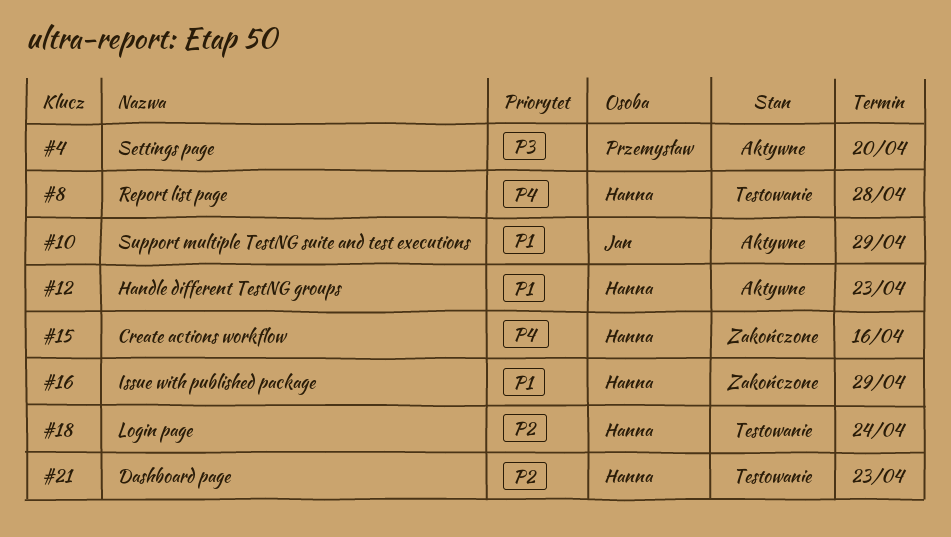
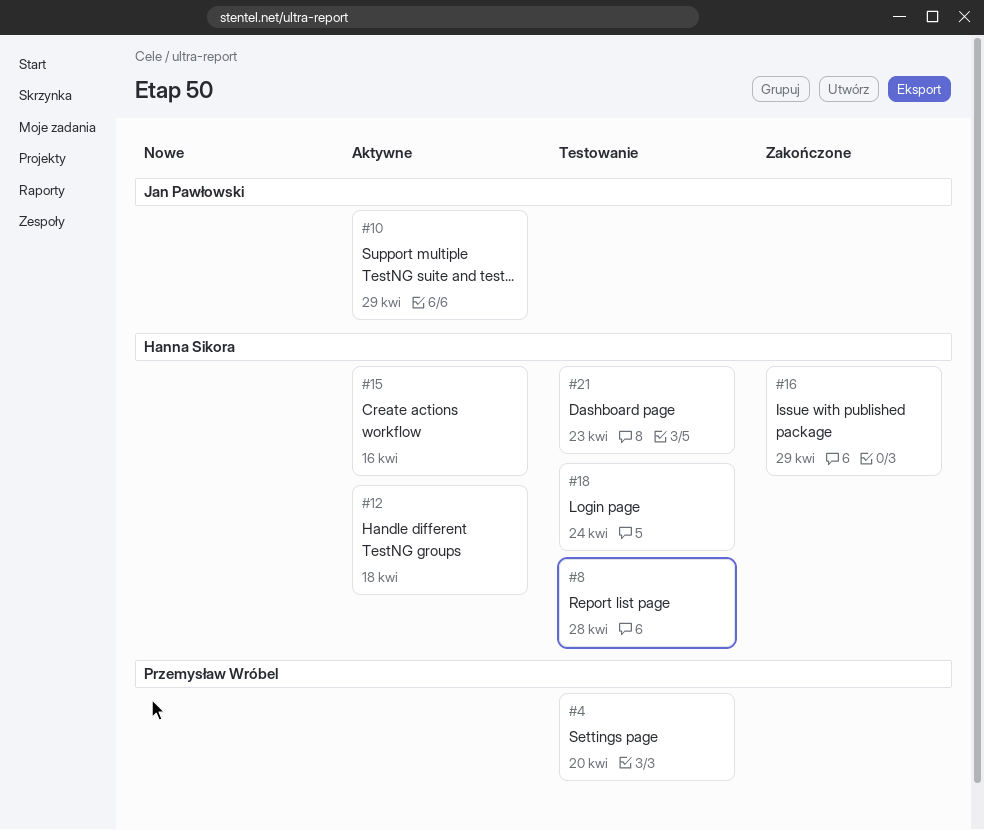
#4, status: Aktywne -> Testowanie
#12, due: Apr 23 -> Apr 18
#15, status: Zakończone -> Aktywne

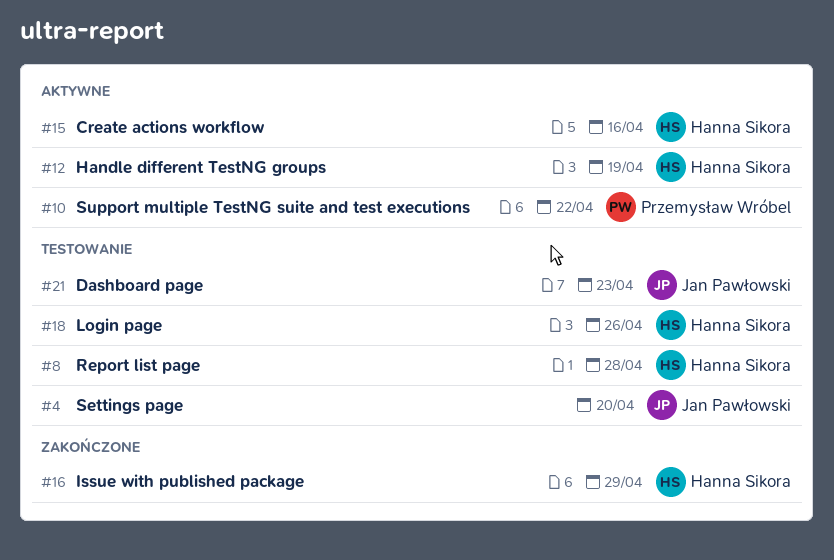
#4, owner: Przemysław Wróbel -> Jan Pawłowski
#10, owner: Jan Pawłowski -> Przemysław Wróbel
#10, due: Apr 29 -> Apr 22
#12, due: Apr 18 -> Apr 19
#18, due: Apr 24 -> Apr 26
#21, owner: Hanna Sikora -> Jan Pawłowski

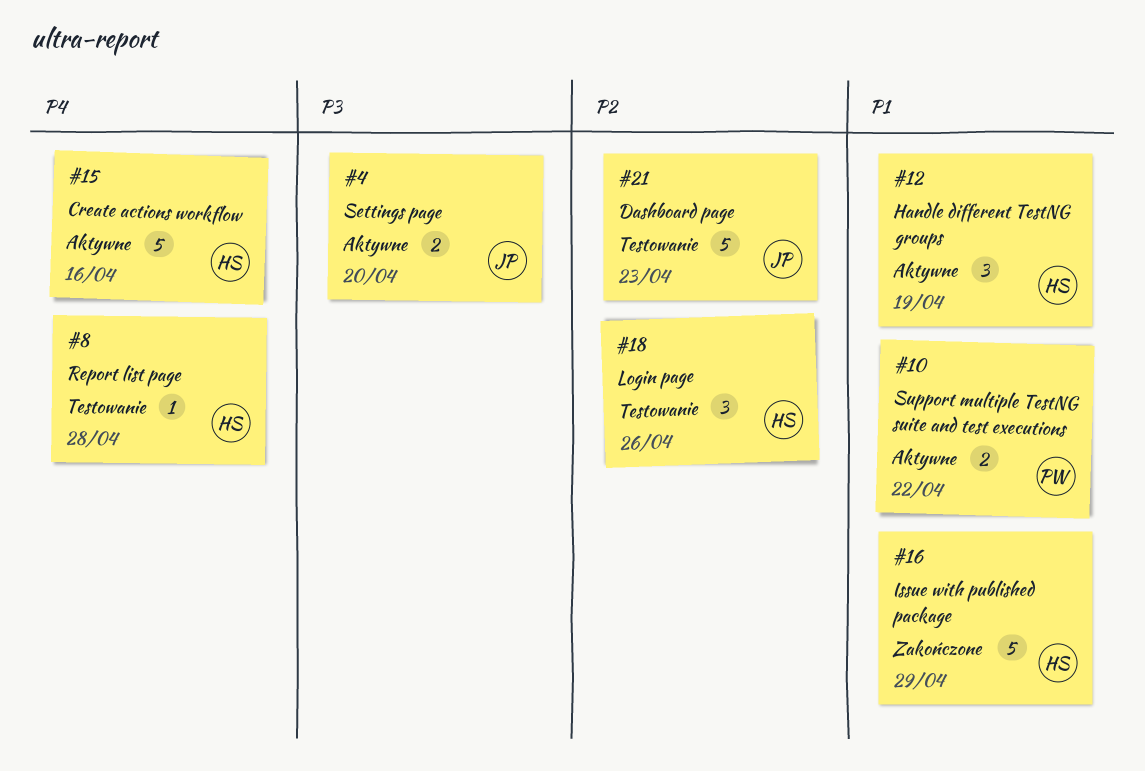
#4, status: Testowanie -> Aktywne

